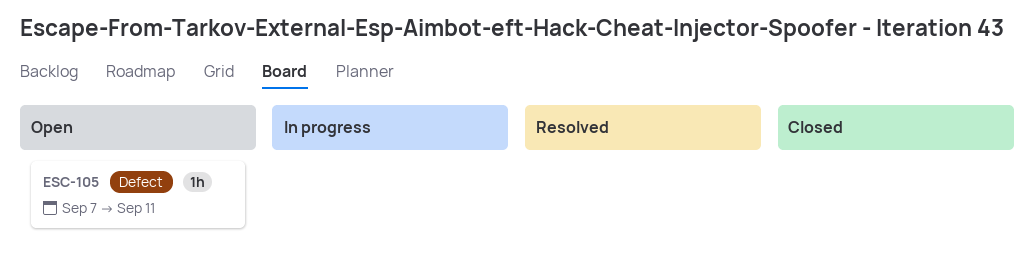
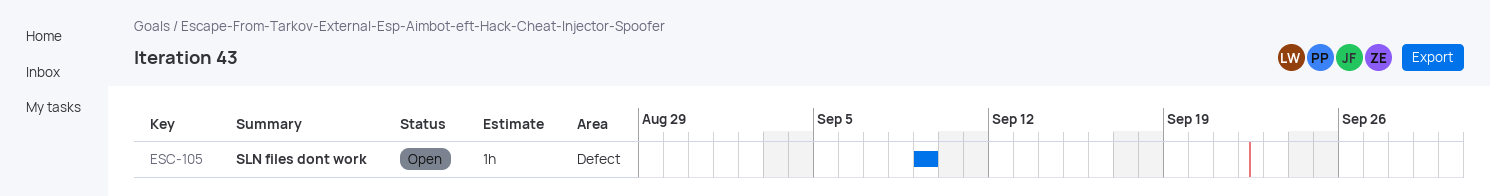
ESC-105, start: Sep 7 -> Sep 9
ESC-105, due: Sep 11 -> Sep 9

